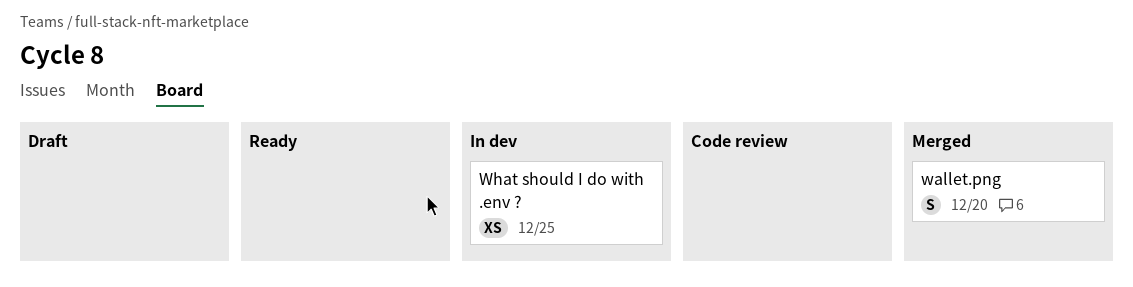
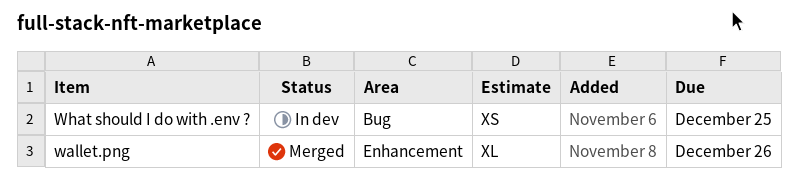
wallet.png, estimate: S -> XL
wallet.png, due: Dec 20 -> Dec 26

